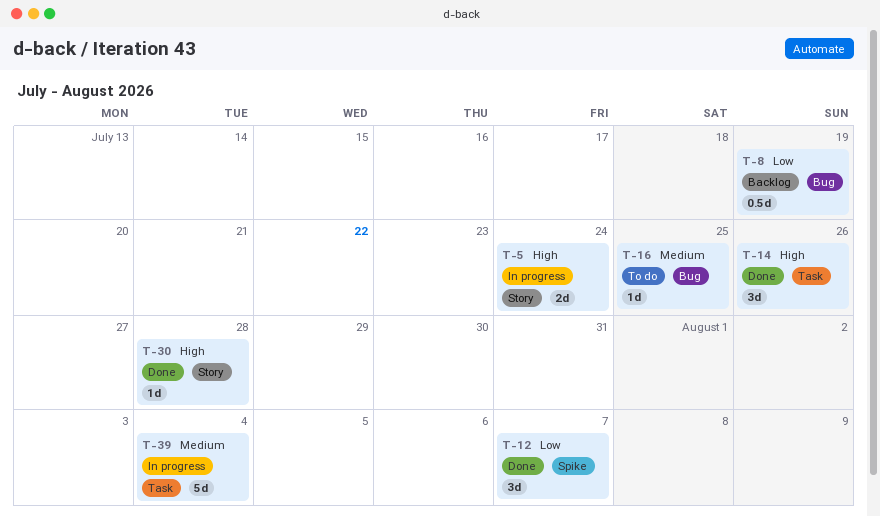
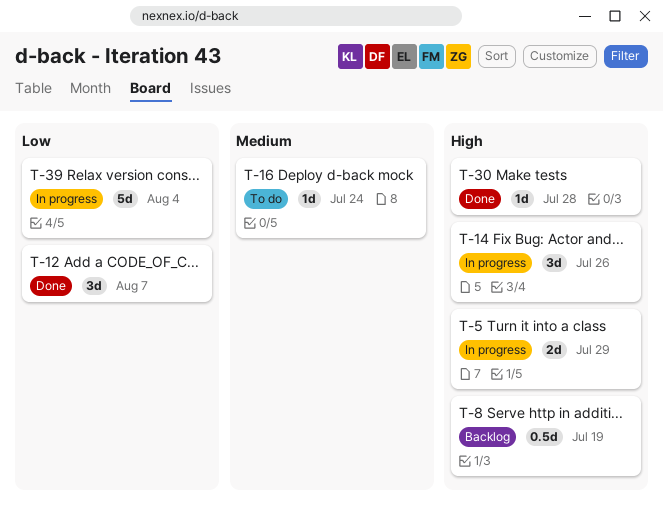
T-5, due: Jul 24 -> Jul 29
T-8, priority: Low -> High
T-14, status: Done -> In progress
T-16, due: Jul 25 -> Jul 24
T-39, priority: Medium -> Low

